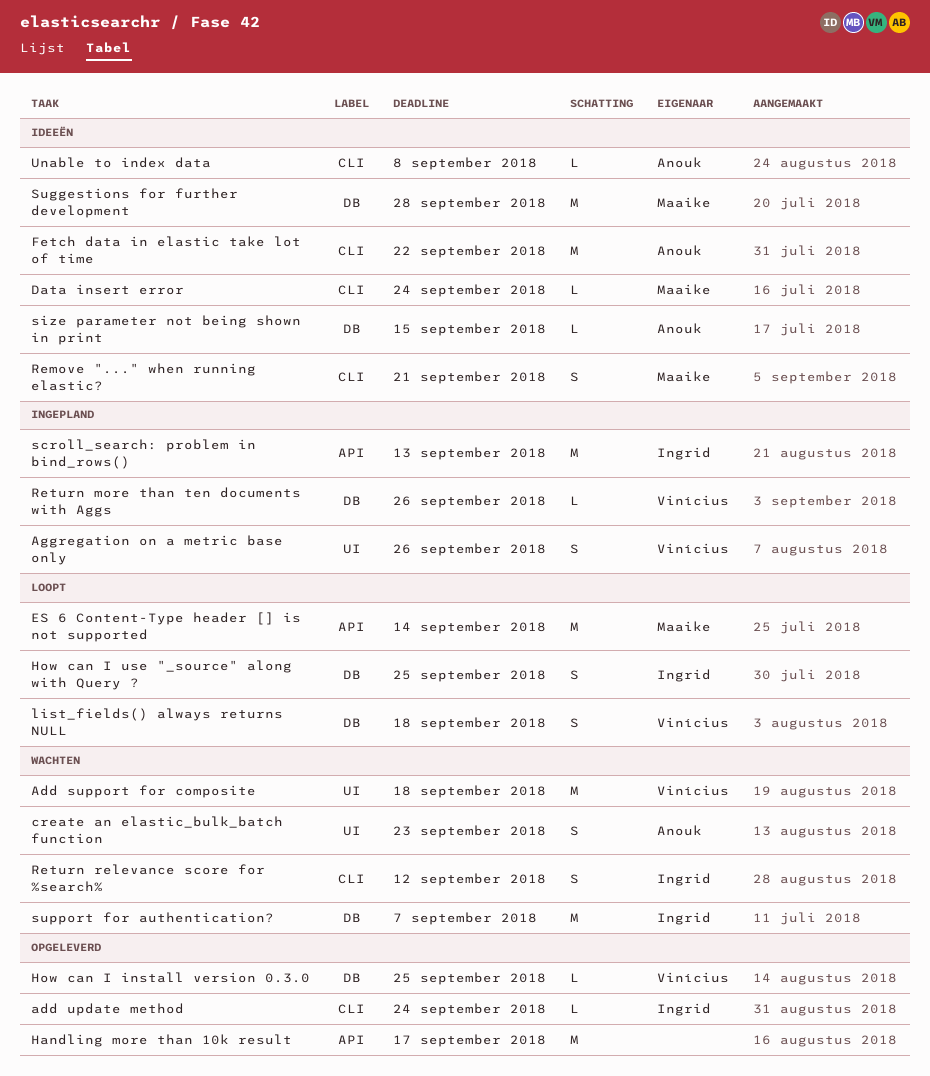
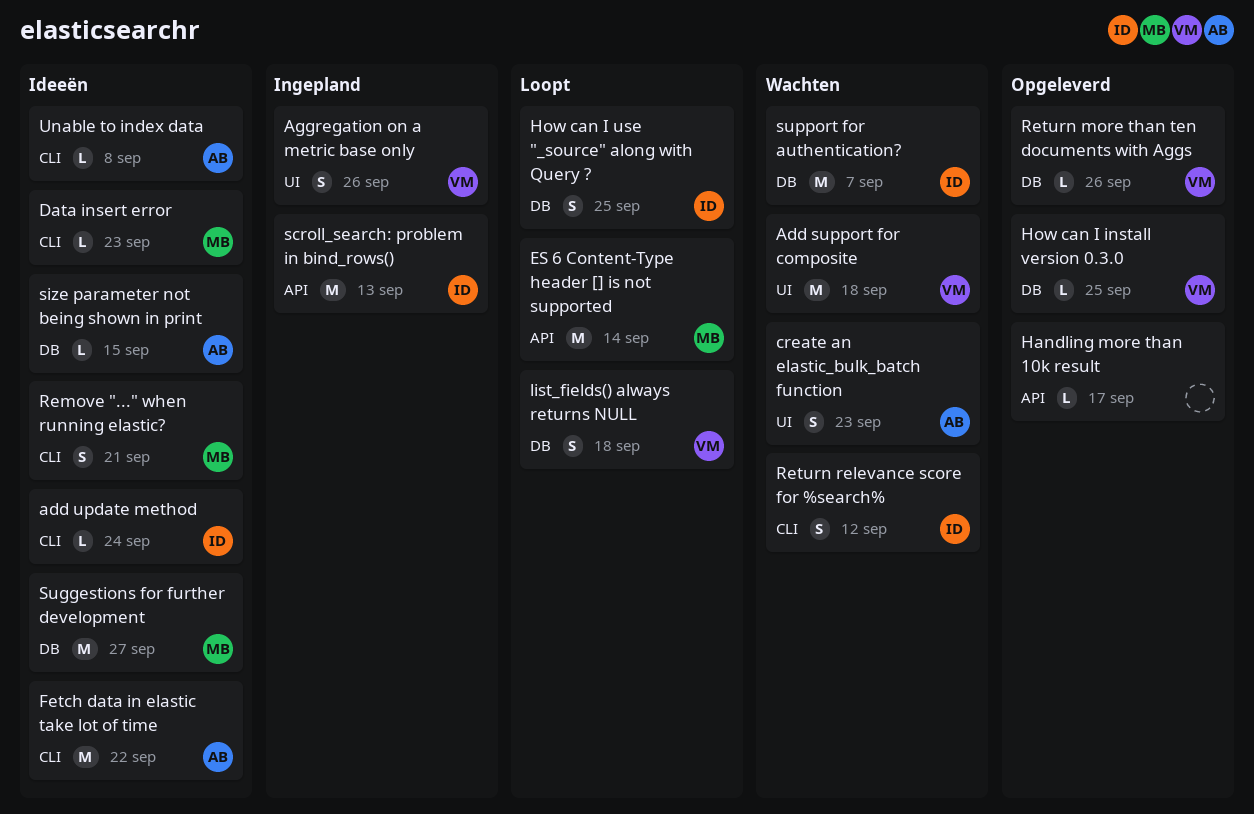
add update method, status: Opgeleverd -> Ideeën
Data insert error, due: Sep 24 -> Sep 23
Handling more than 10k result, estimate: M -> L
Return more than ten documents with Aggs, status: Ingepland -> Opgeleverd
Suggestions for further development, due: Sep 28 -> Sep 27

